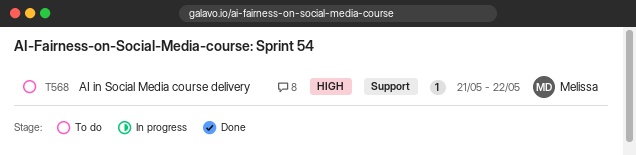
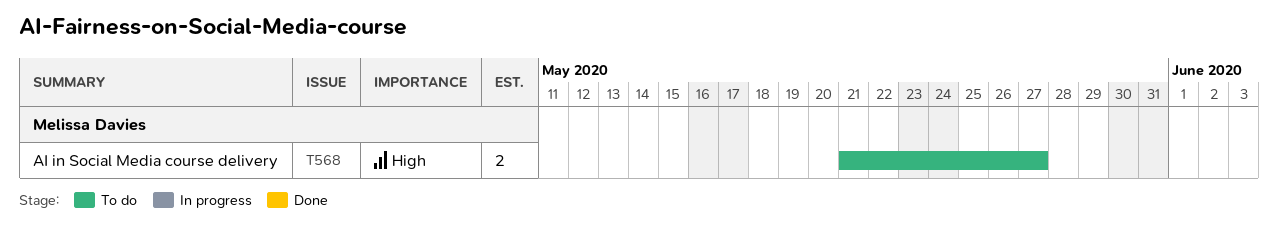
T568, estimate: 1 -> 2
T568, due: May 22 -> May 27

